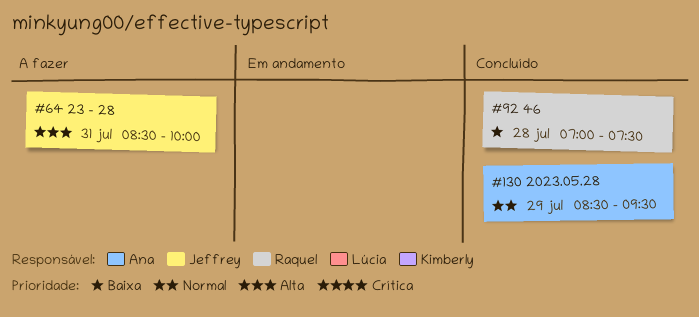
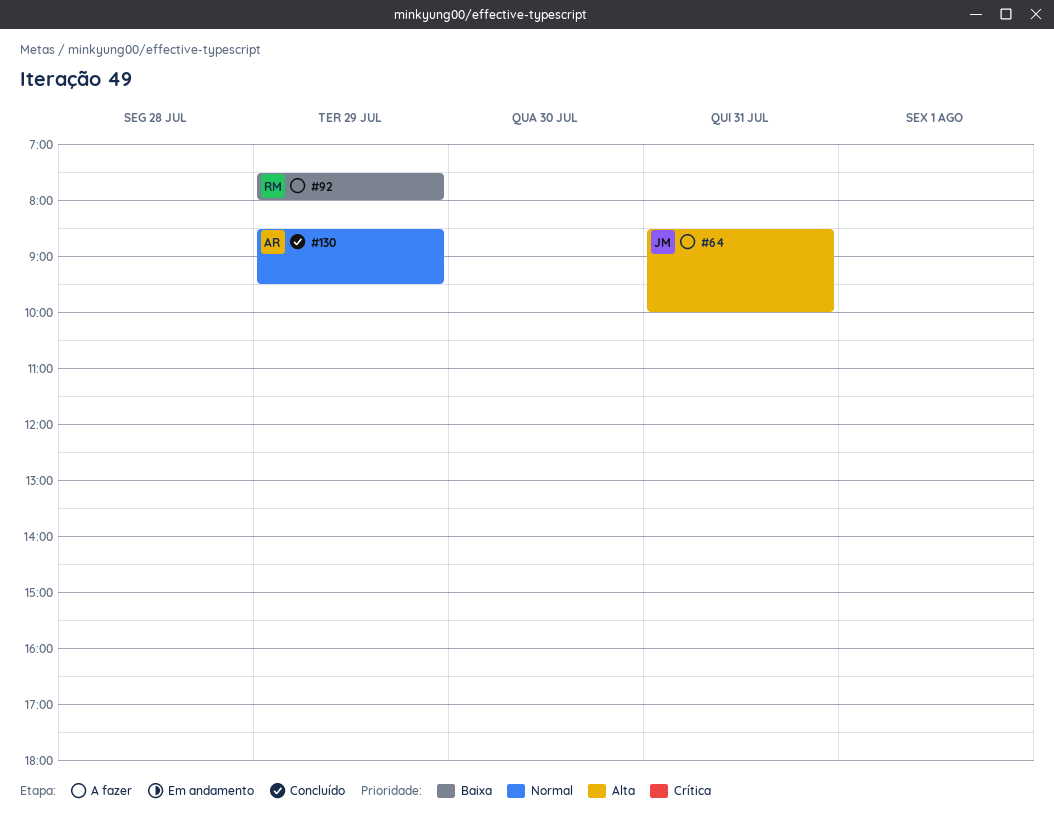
#92, status: Concluído -> A fazer
#92, day: Jul 28 -> Jul 29
#92, begins: 07:00 -> 07:30
#92, ends: 07:30 -> 08:00

